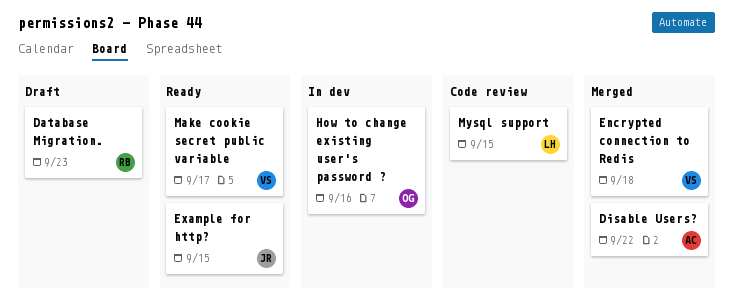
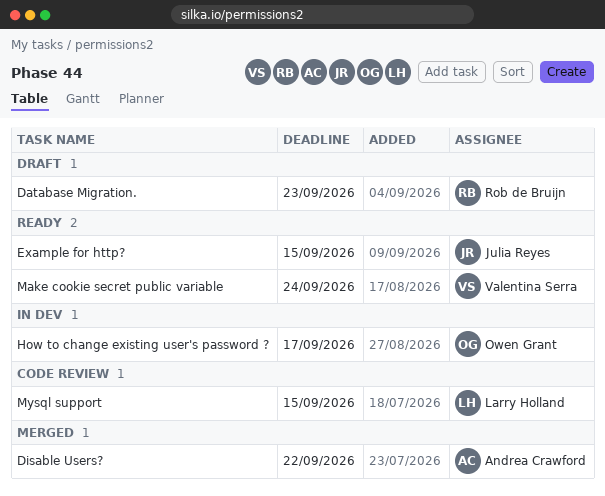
Encrypted connection to Redis: present -> none
How to change existing user's password ?, due: Sep 16 -> Sep 17
Make cookie secret public variable, due: Sep 17 -> Sep 24

